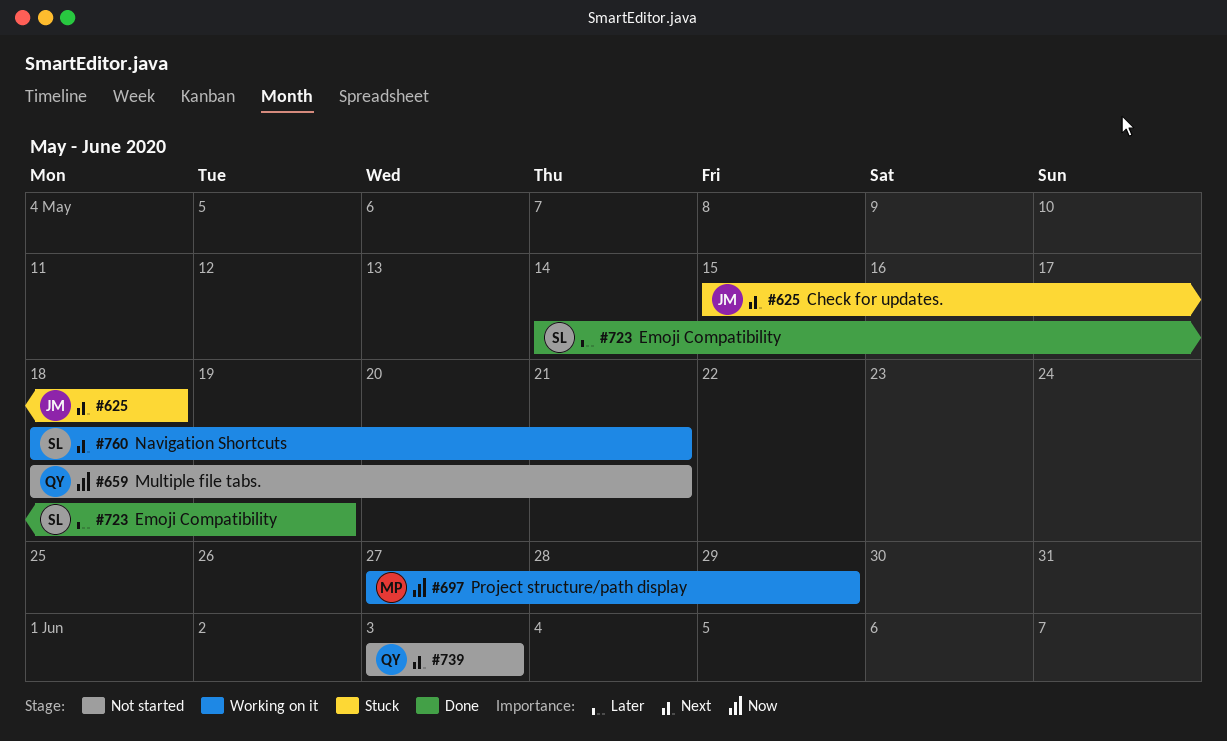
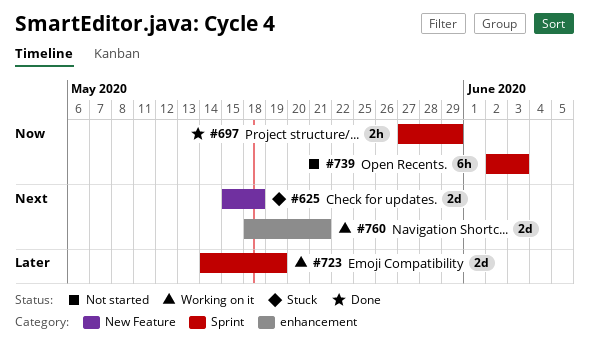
#659: present -> none
#697, status: Working on it -> Done
#723, status: Done -> Working on it
#739, priority: Next -> Now
#739, start: Jun 3 -> Jun 2

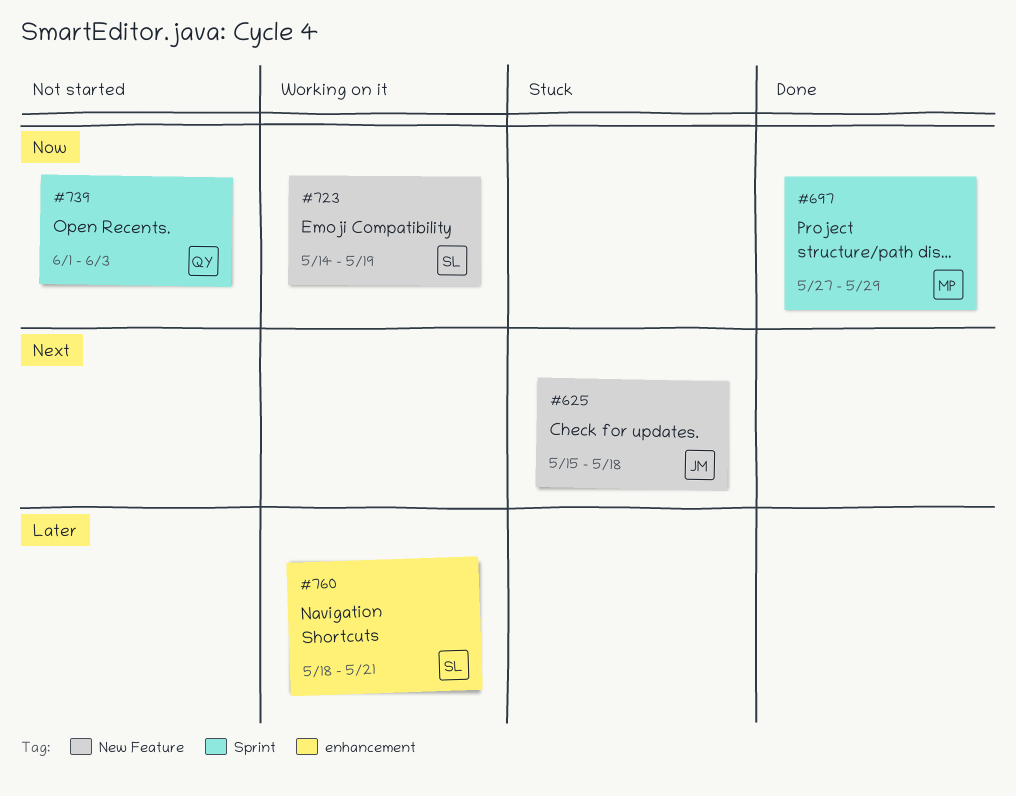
#723, priority: Later -> Now
#723, label: Sprint -> New Feature
#739, start: Jun 2 -> Jun 1
#760, priority: Next -> Later

